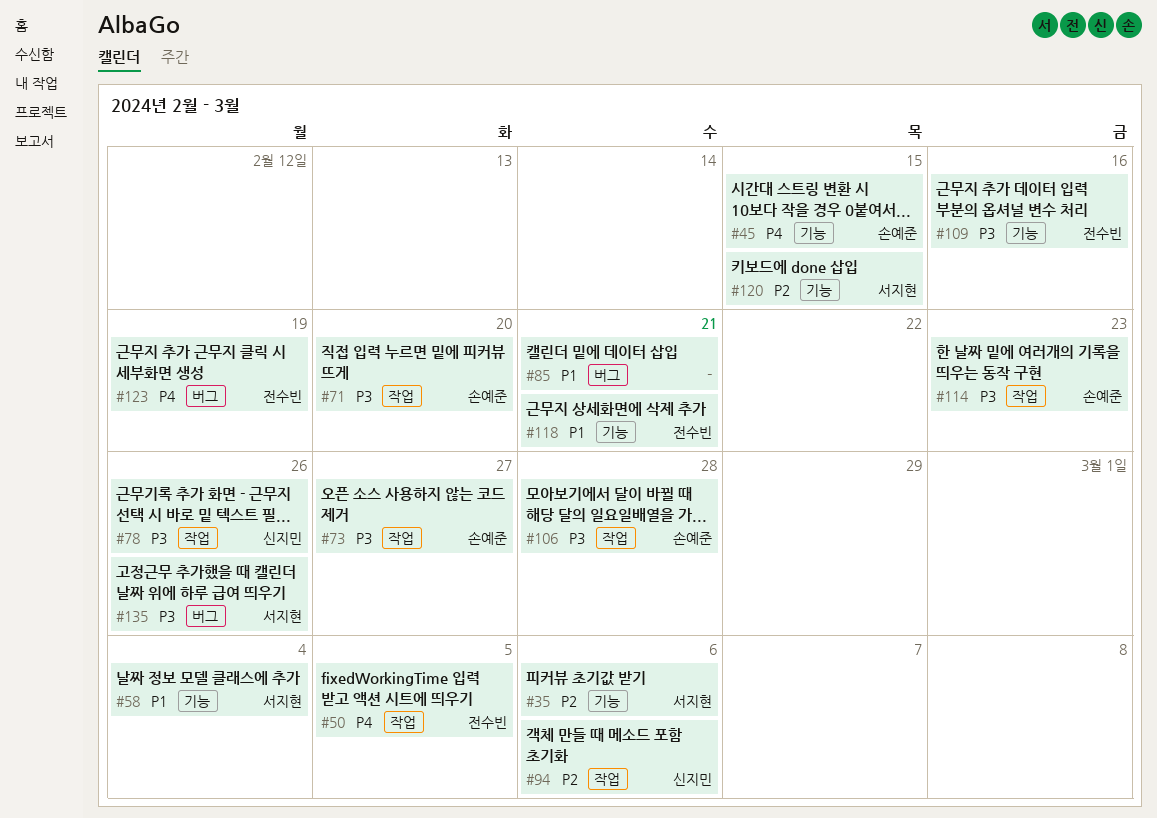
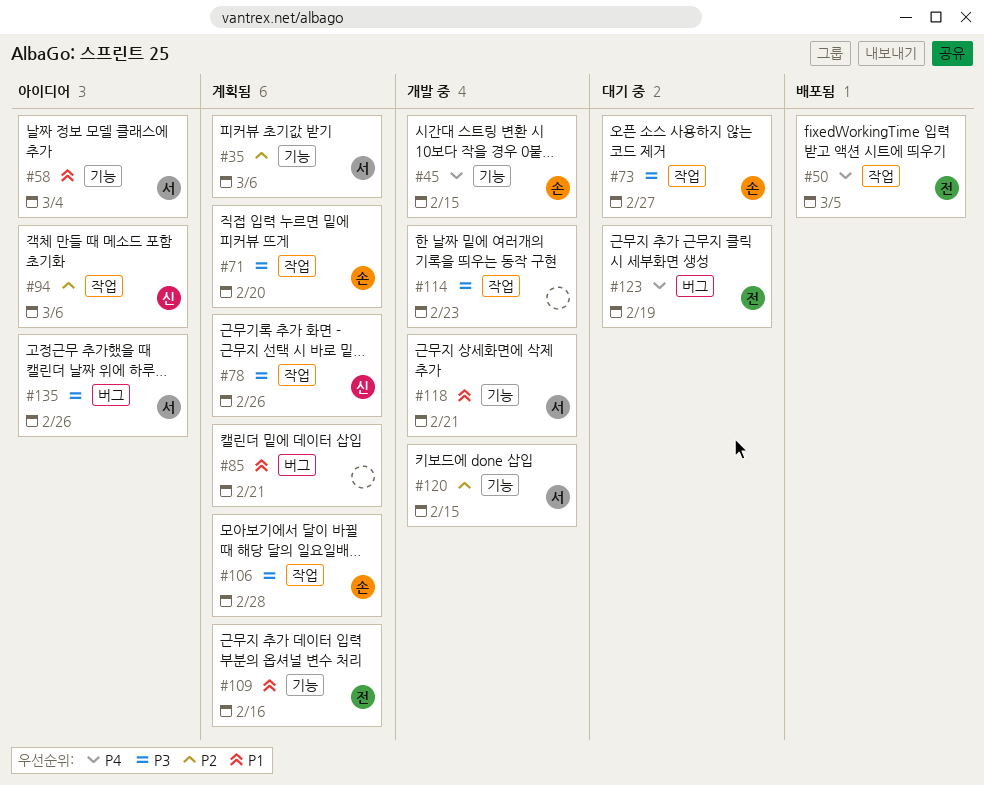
#109, priority: P3 -> P1
#114, owner: 손예준 -> none
#118, owner: 전수빈 -> 서지현

